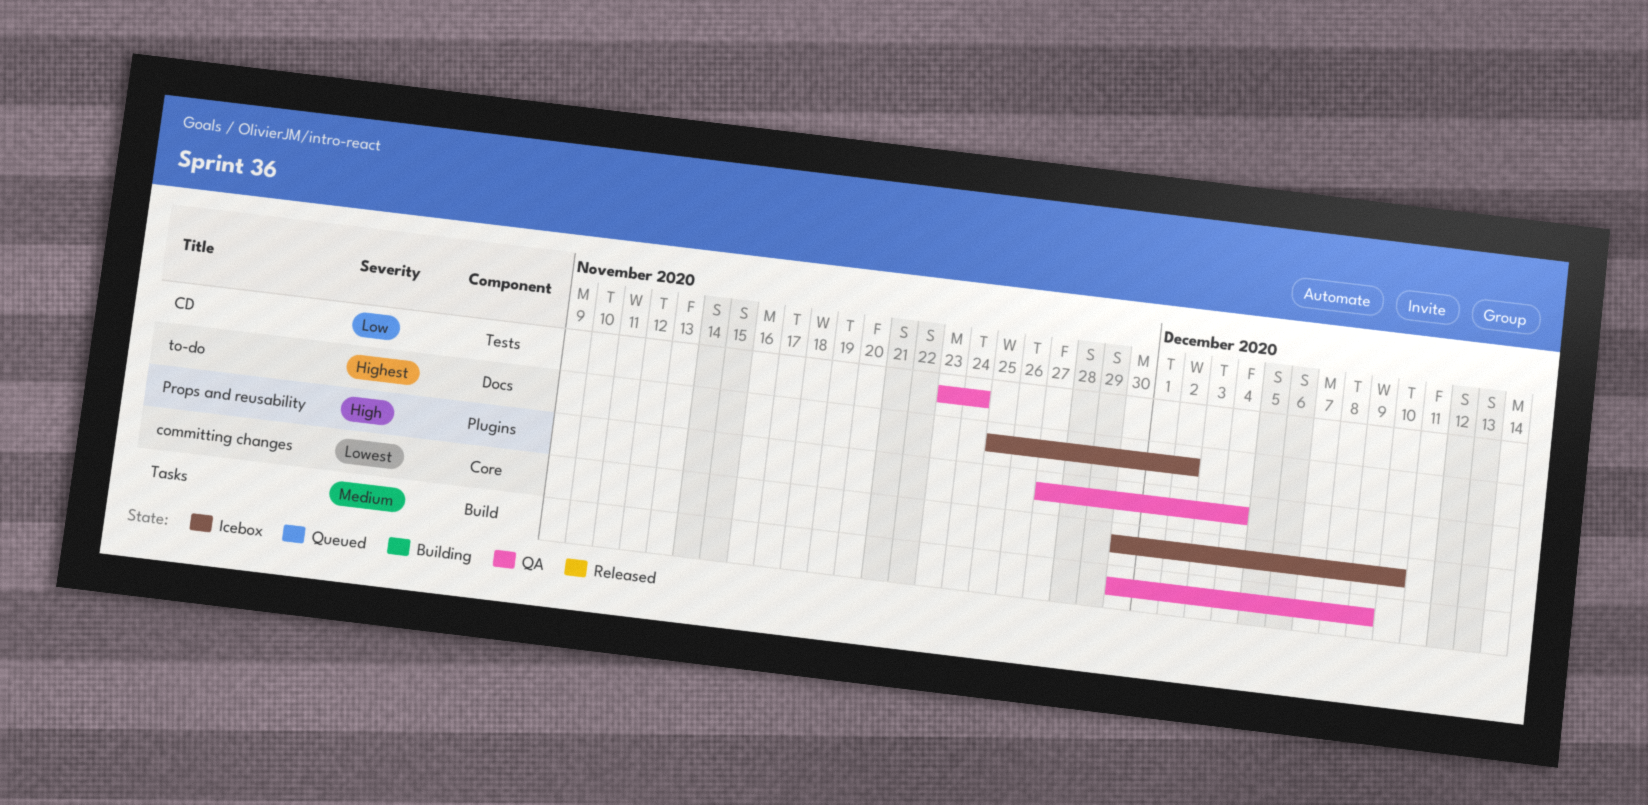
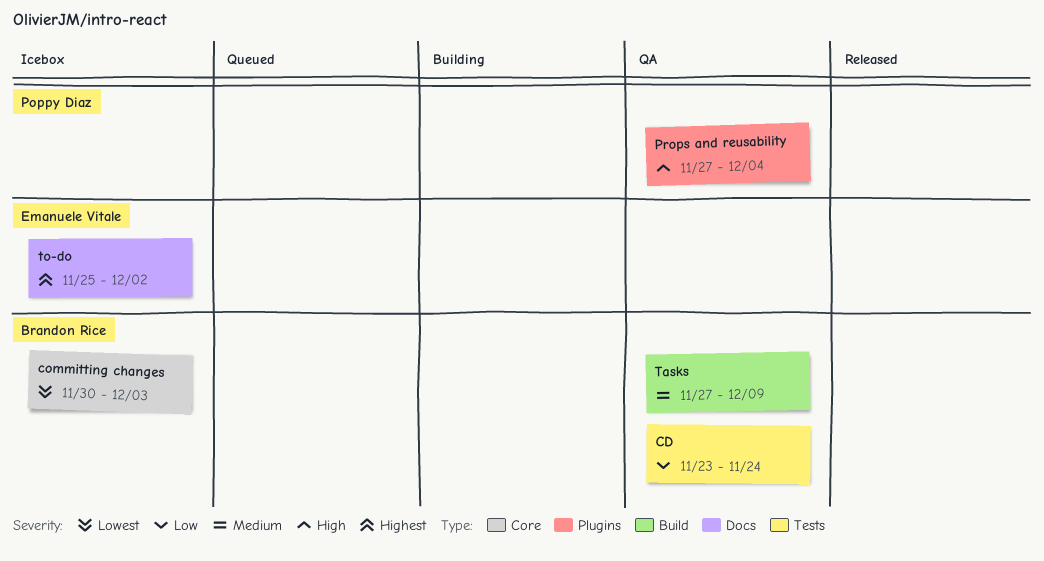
committing changes, due: Dec 10 -> Dec 3
Tasks, start: Nov 30 -> Nov 27

